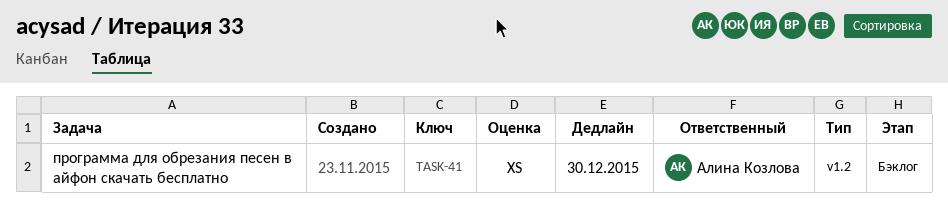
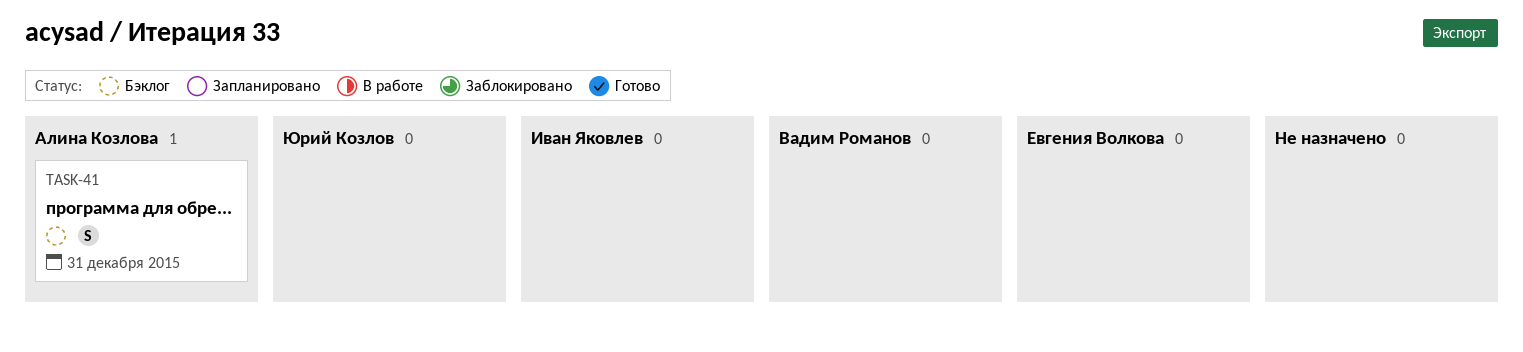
TASK-41, estimate: XS -> S
TASK-41, due: Dec 30 -> Dec 31

